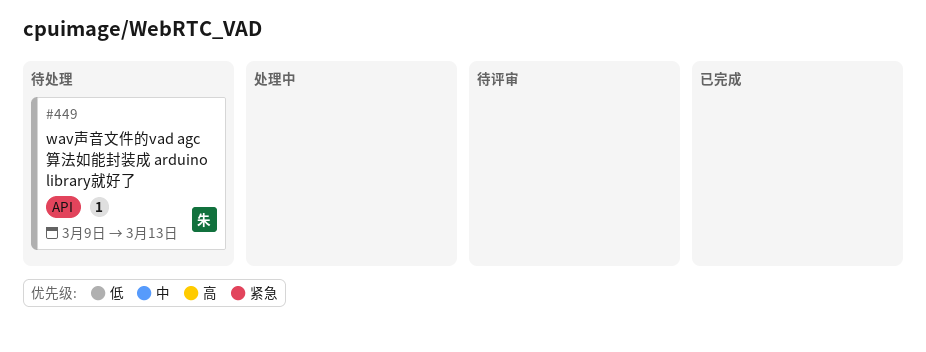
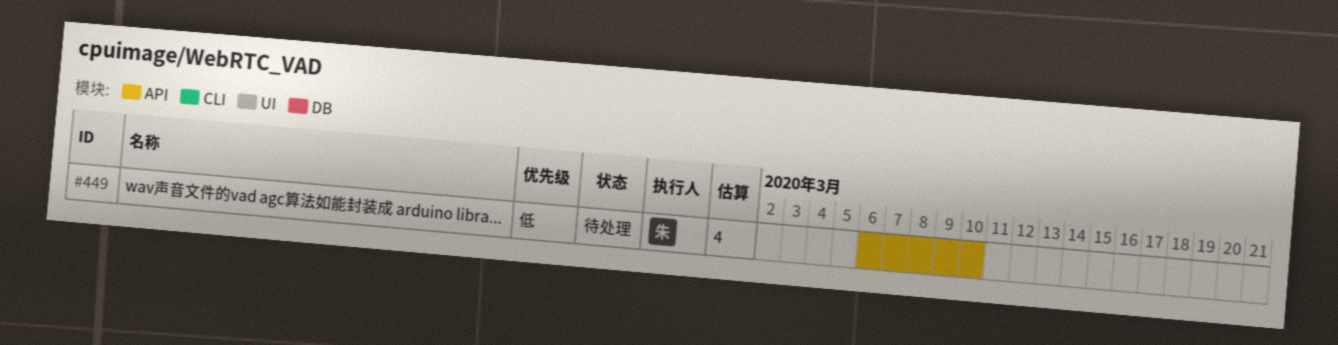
#449, estimate: 1 -> 4
#449, start: Mar 9 -> Mar 6
#449, due: Mar 13 -> Mar 10

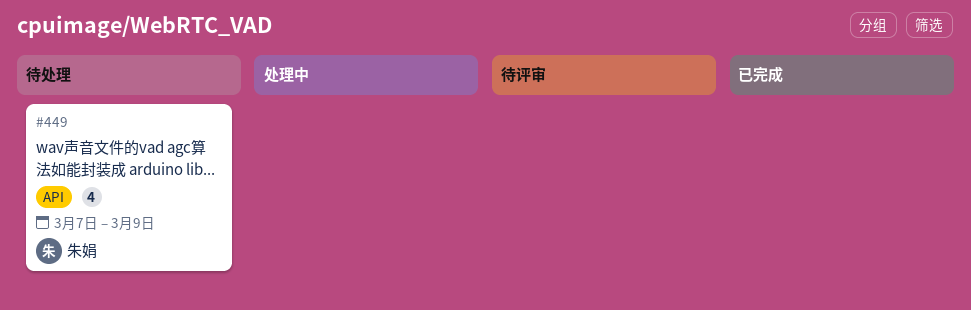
#449, start: Mar 6 -> Mar 7
#449, due: Mar 10 -> Mar 9

